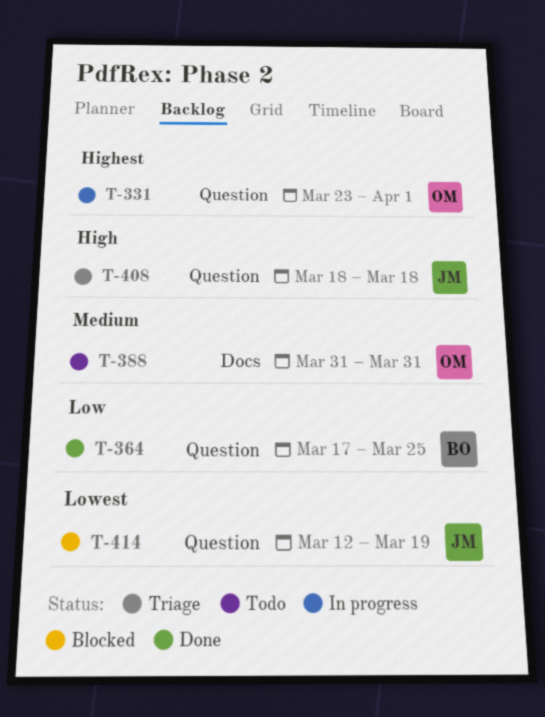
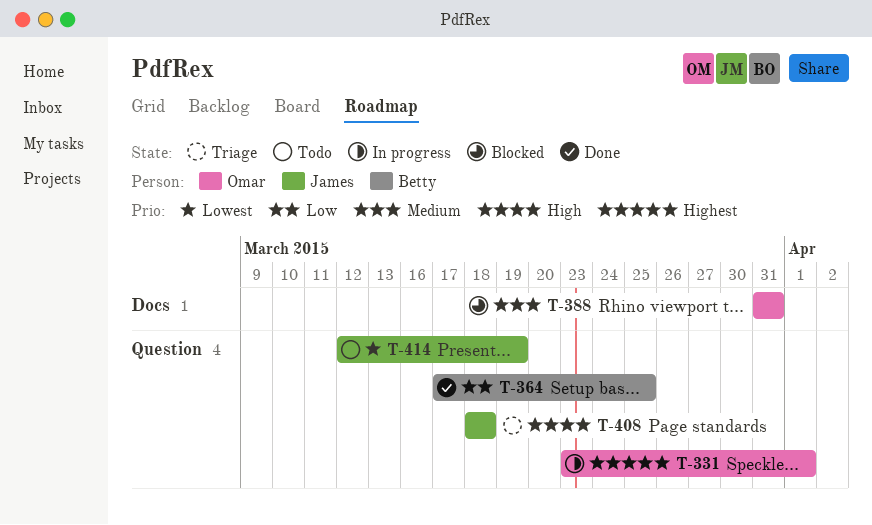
T-388, status: Todo -> Blocked
T-414, status: Blocked -> Todo

